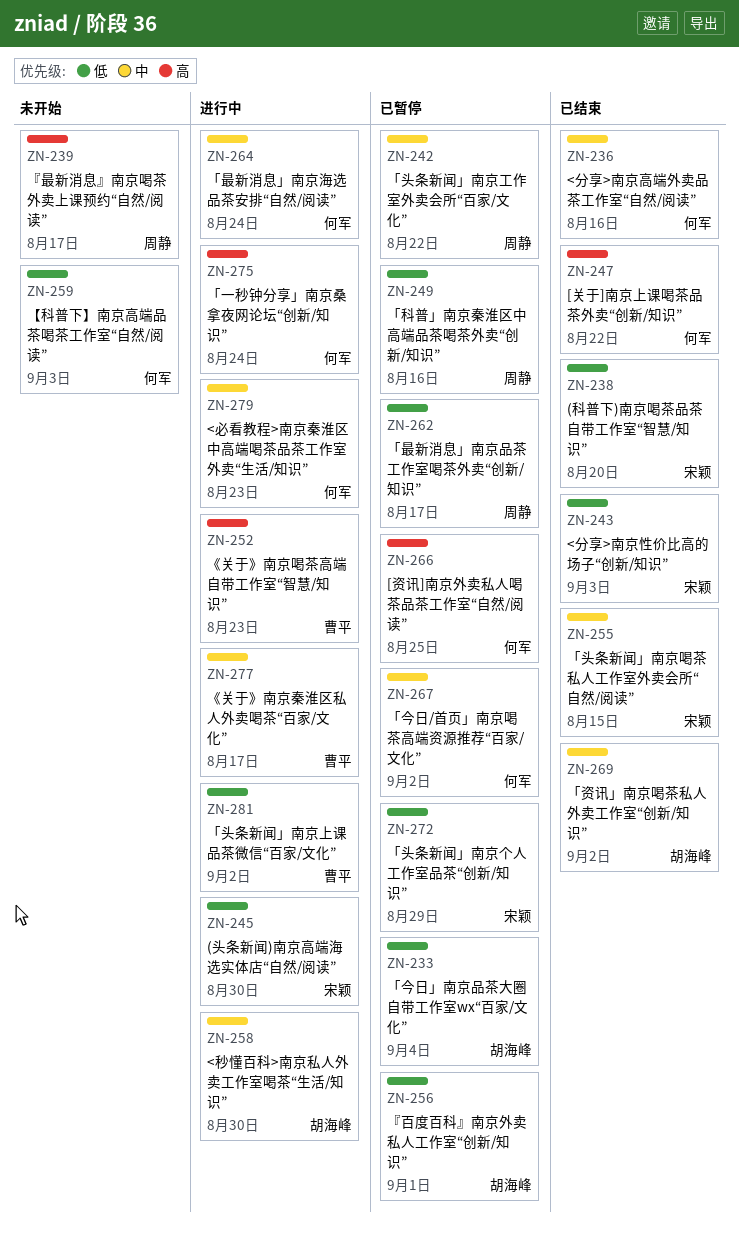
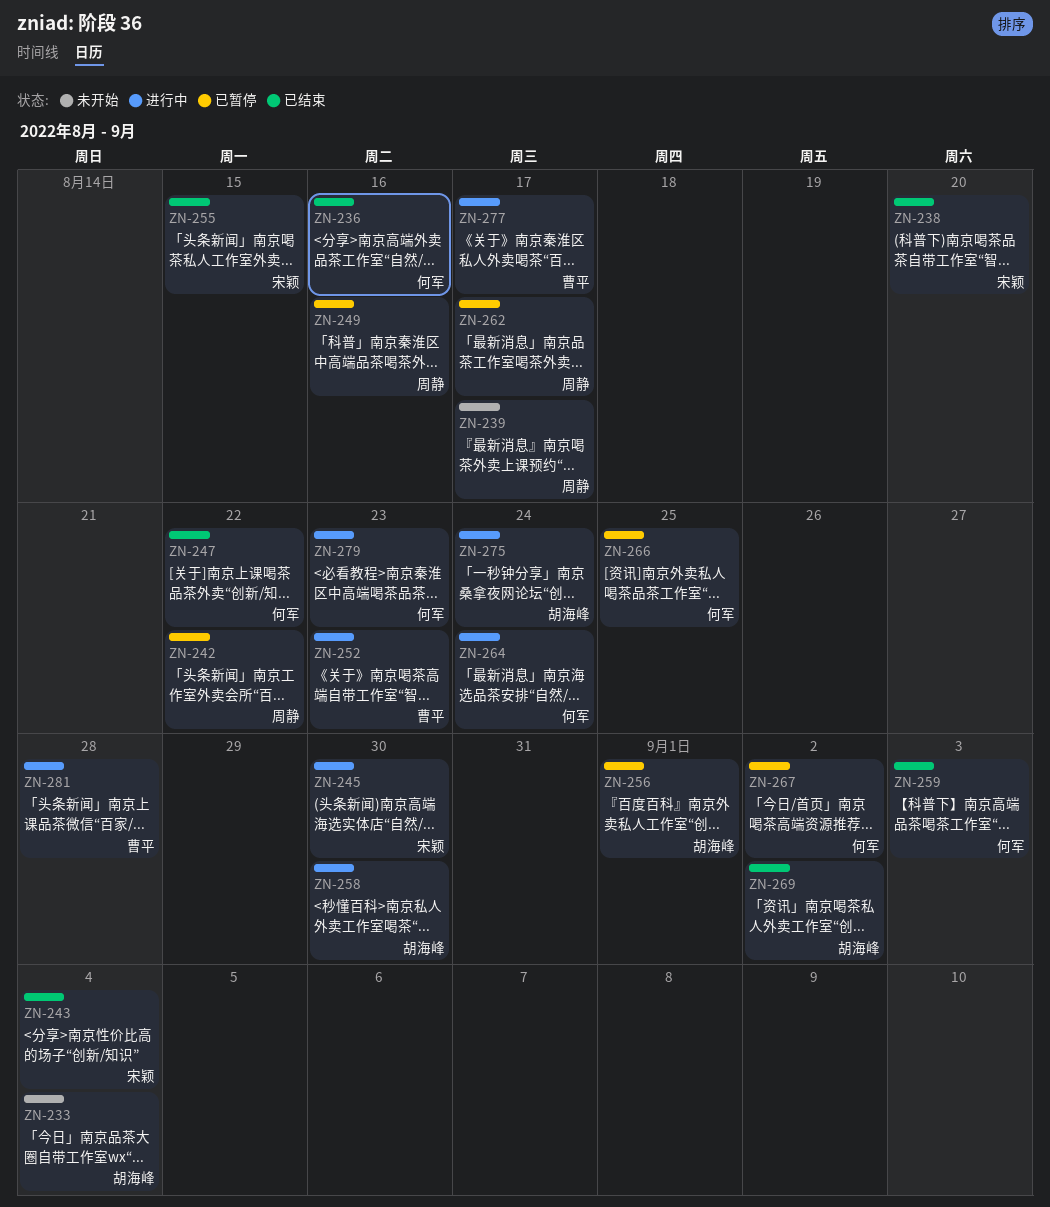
ZN-233, status: 已暂停 -> 未开始
ZN-243, due: Sep 3 -> Sep 4
ZN-259, status: 未开始 -> 已结束
ZN-272: present -> none
ZN-275, owner: 何军 -> 胡海峰
ZN-281, due: Sep 2 -> Aug 28

